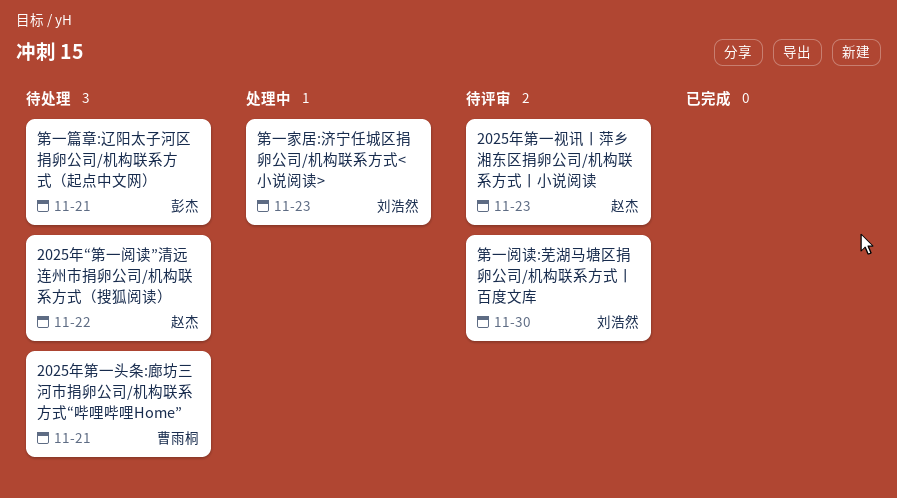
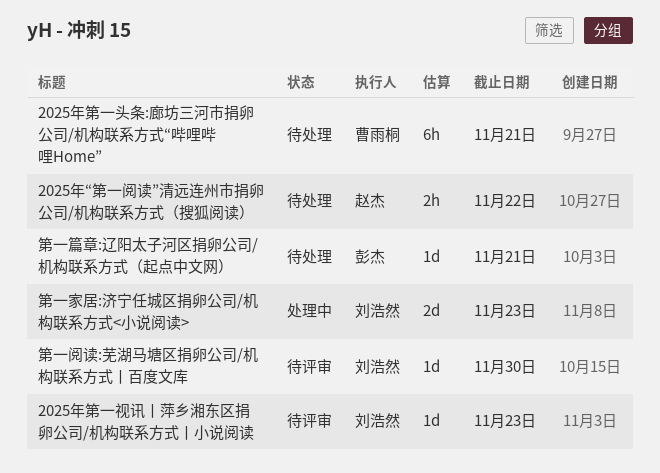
2025年第一视讯丨萍乡湘东区捐卵公司/机构联系方式丨小说阅读, owner: 赵杰 -> 刘浩然

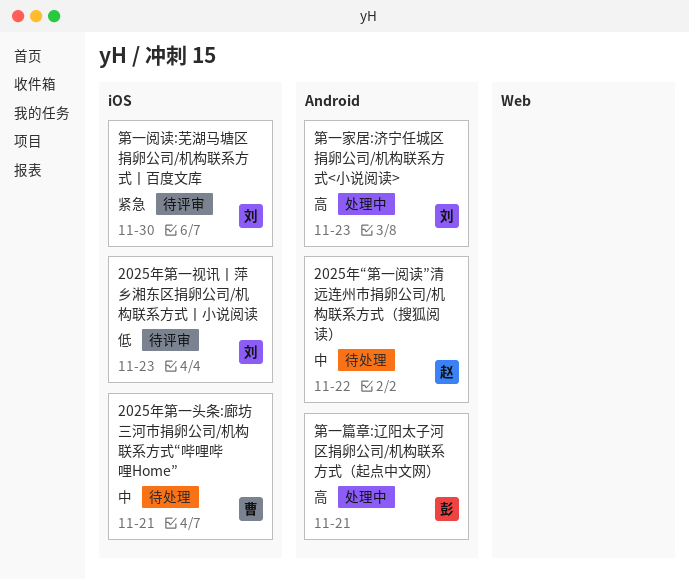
第一篇章:辽阳太子河区捐卵公司/机构联系方式（起点中文网）, status: 待处理 -> 处理中

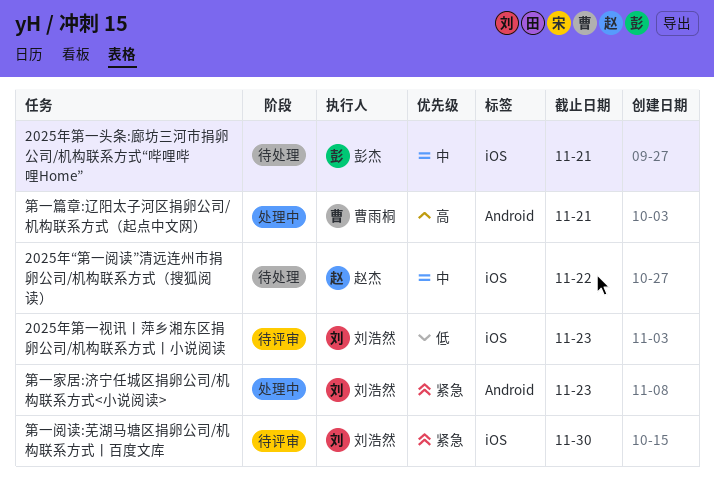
2025年“第一阅读”清远连州市捐卵公司/机构联系方式（搜狐阅读）, label: Android -> iOS
2025年第一头条:廊坊三河市捐卵公司/机构联系方式“哔哩哔哩Home”, owner: 曹雨桐 -> 彭杰
第一家居:济宁任城区捐卵公司/机构联系方式<小说阅读>, priority: 高 -> 紧急
第一篇章:辽阳太子河区捐卵公司/机构联系方式（起点中文网）, owner: 彭杰 -> 曹雨桐

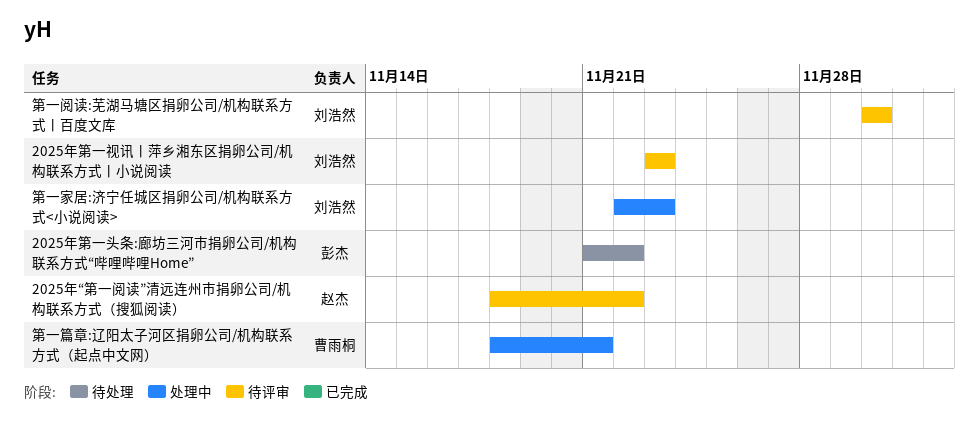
2025年“第一阅读”清远连州市捐卵公司/机构联系方式（搜狐阅读）, status: 待处理 -> 待评审
2025年第一头条:廊坊三河市捐卵公司/机构联系方式“哔哩哔哩Home”, due: Nov 21 -> Nov 22

